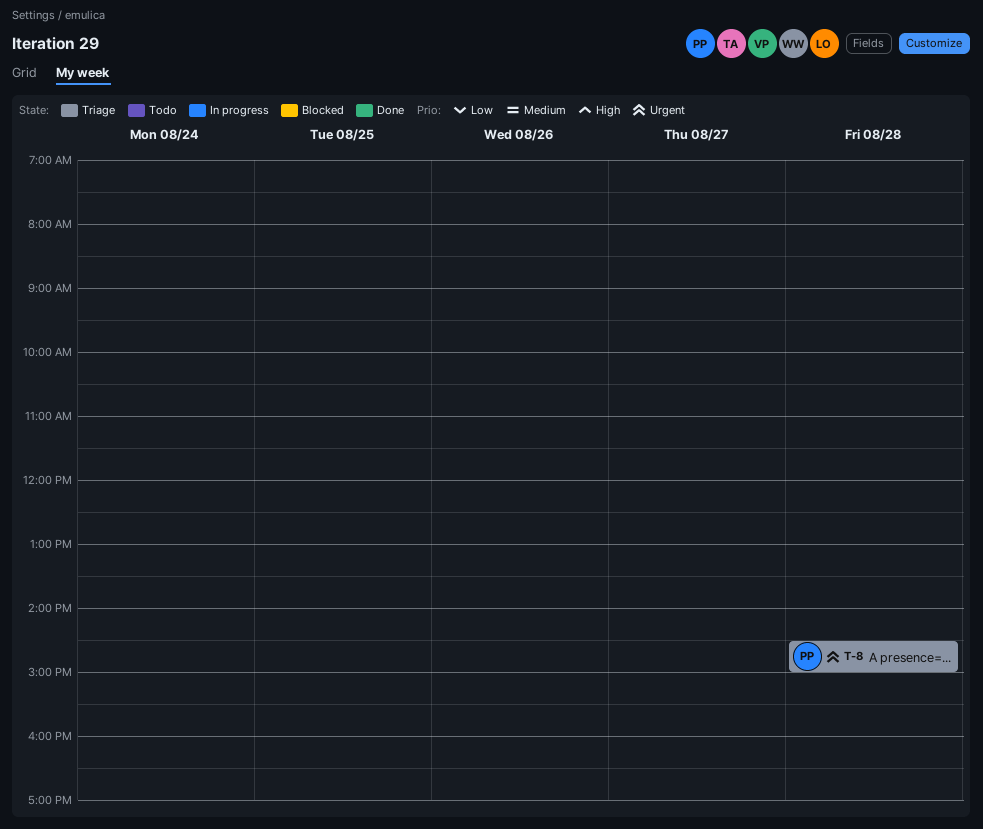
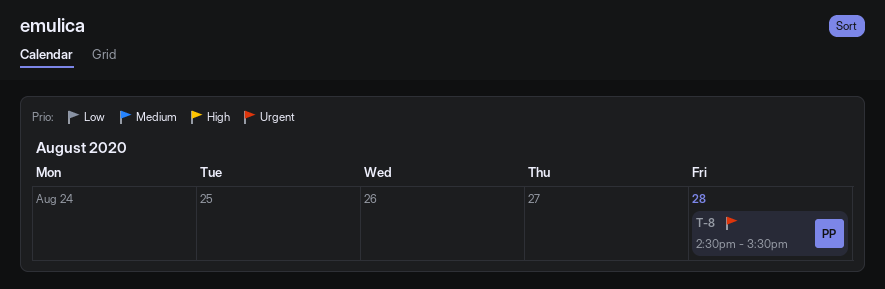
T-8, ends: 15:00 -> 15:30

